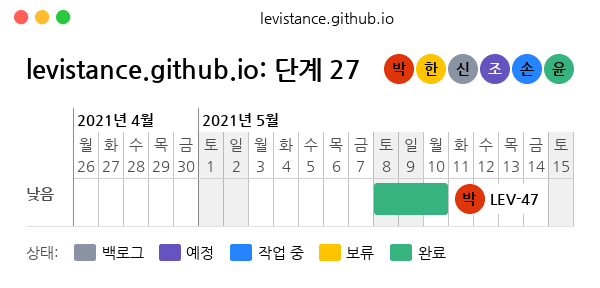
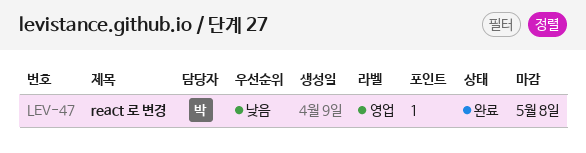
LEV-47, due: May 10 -> May 8

